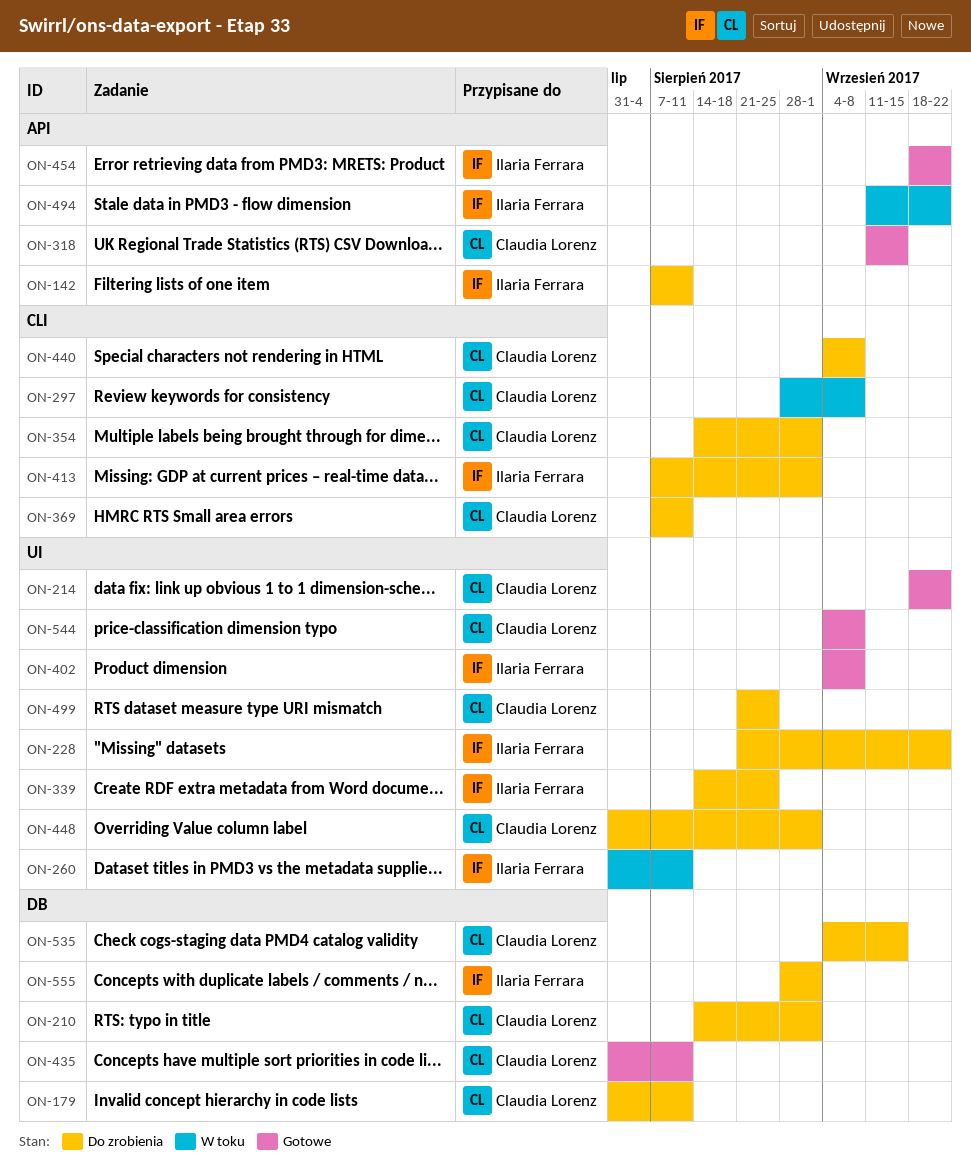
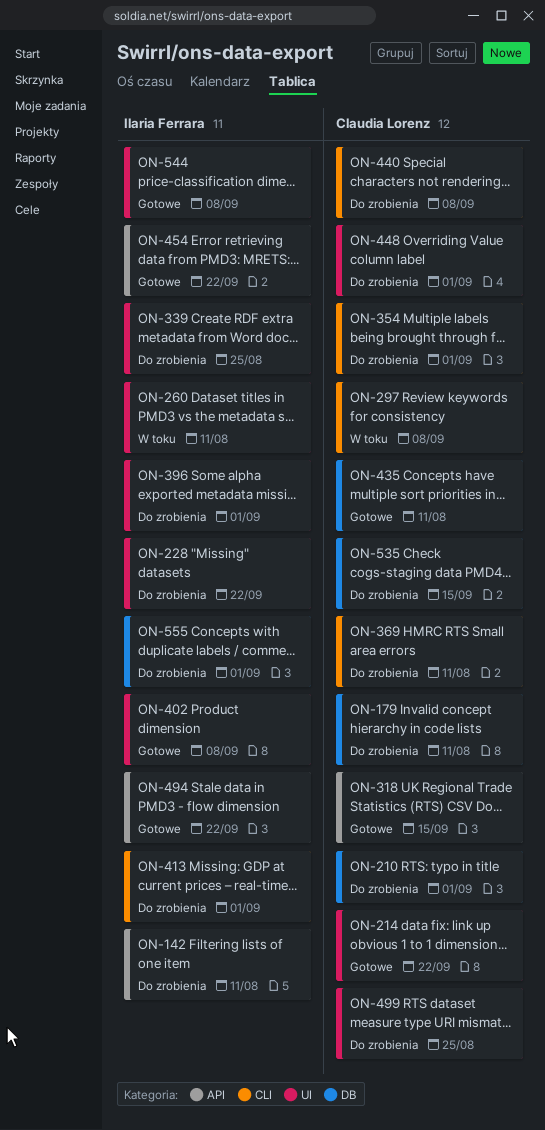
ON-396: none -> present
ON-494, status: W toku -> Gotowe
ON-544, owner: Claudia Lorenz -> Ilaria Ferrara

